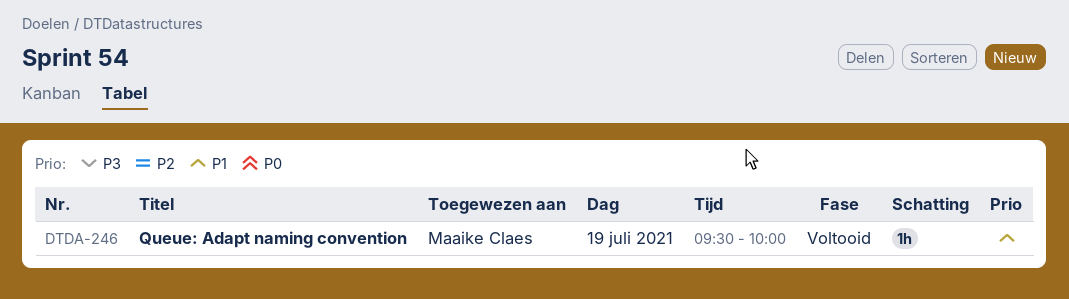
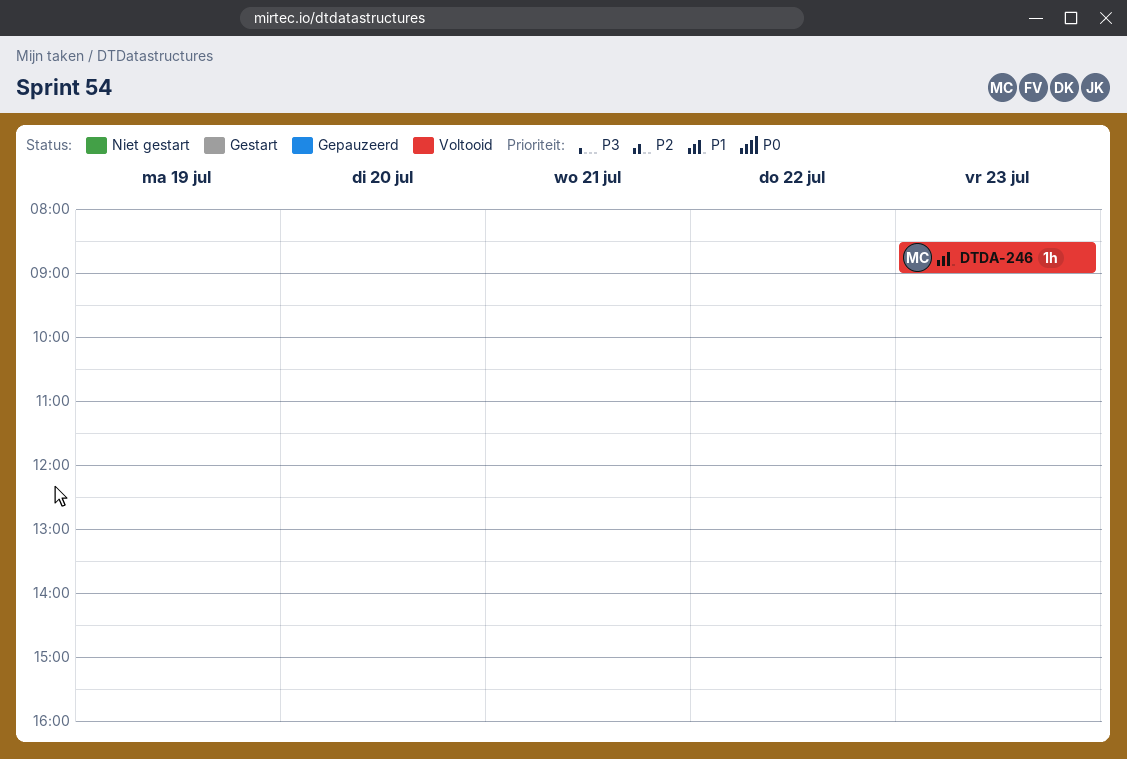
DTDA-246, day: Jul 19 -> Jul 23
DTDA-246, begins: 09:30 -> 08:30
DTDA-246, ends: 10:00 -> 09:00

